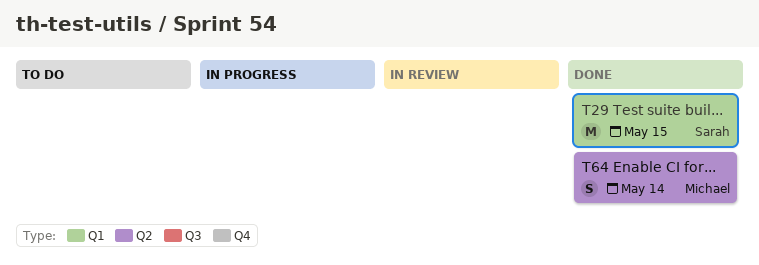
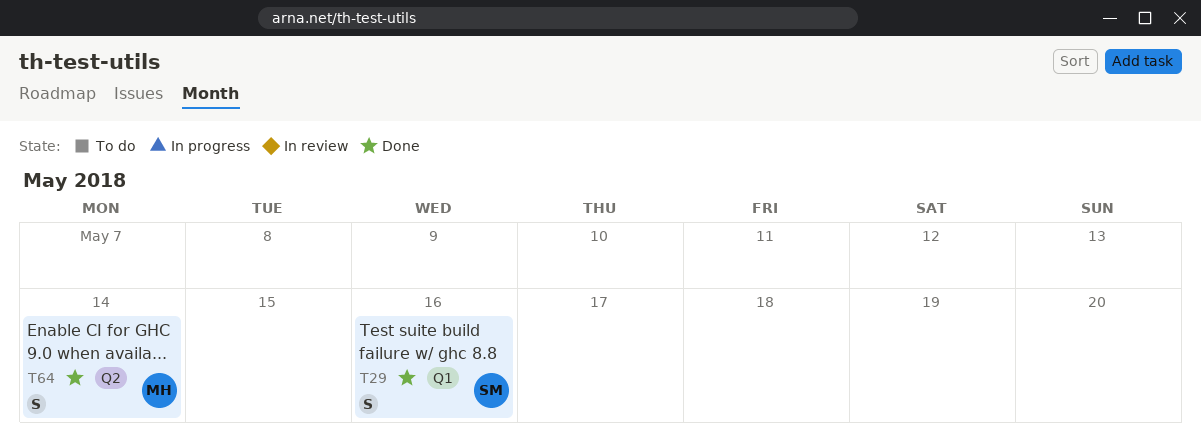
T29, estimate: M -> S
T29, due: May 15 -> May 16

